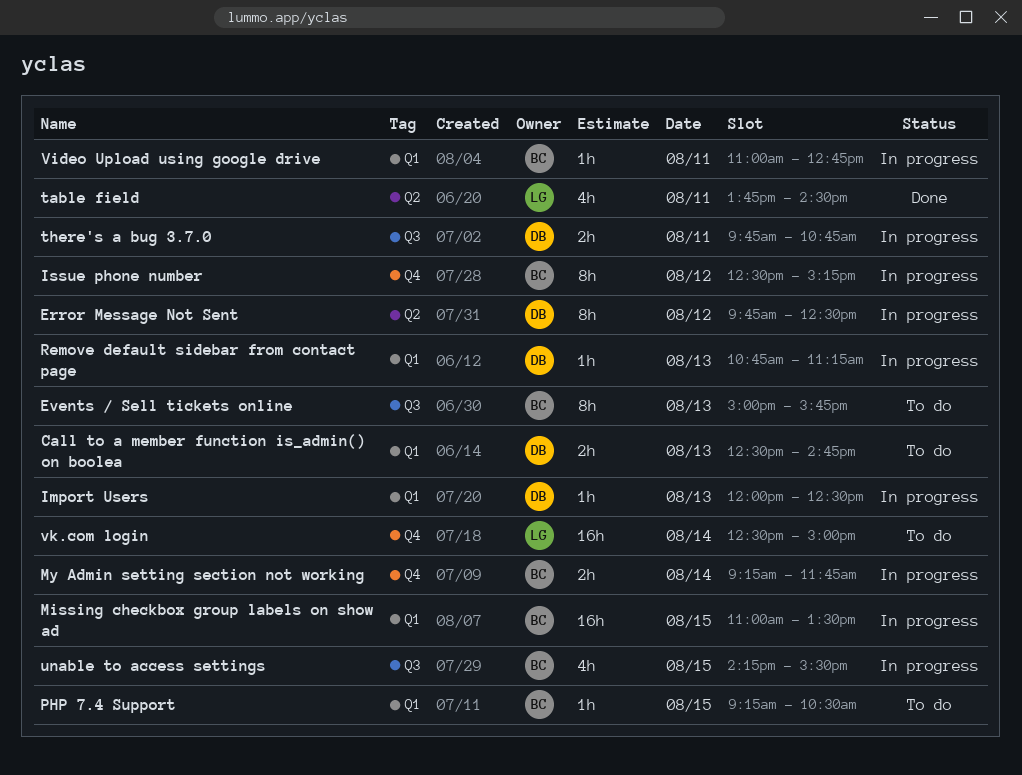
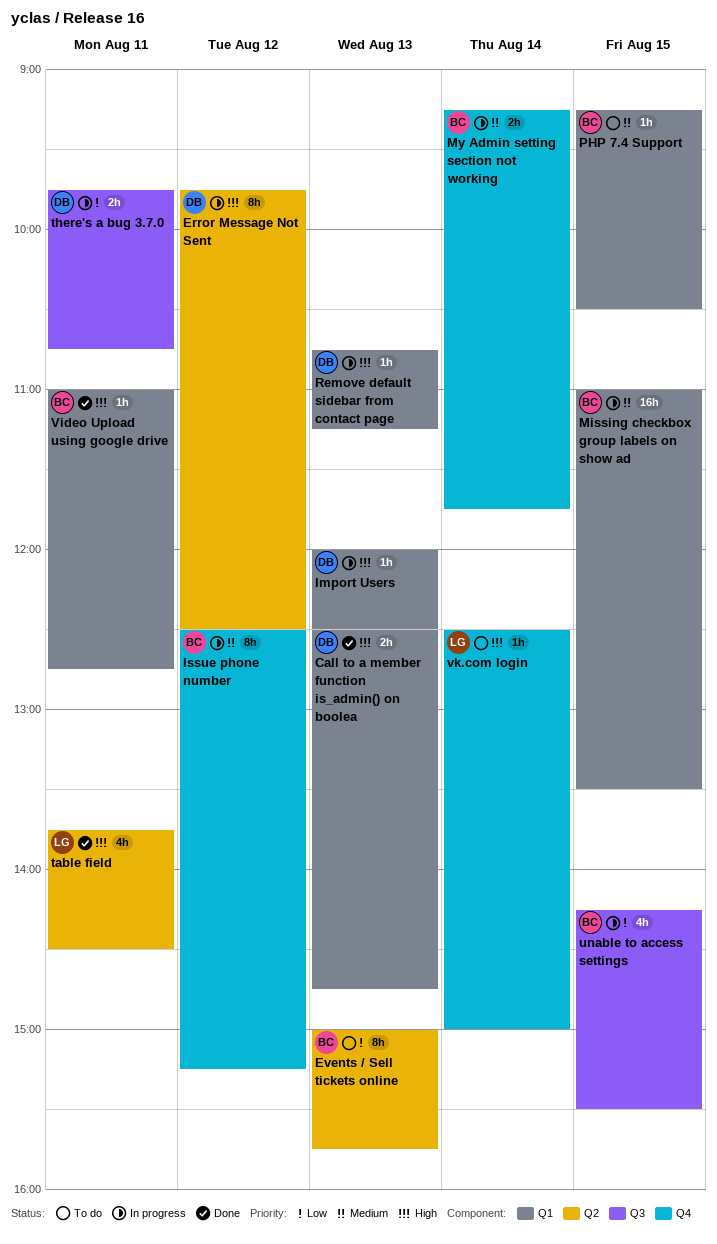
Call to a member function is_admin() on boolea, status: To do -> Done
Events / Sell tickets online, label: Q3 -> Q2
Video Upload using google drive, status: In progress -> Done
vk.com login, estimate: 16h -> 1h

